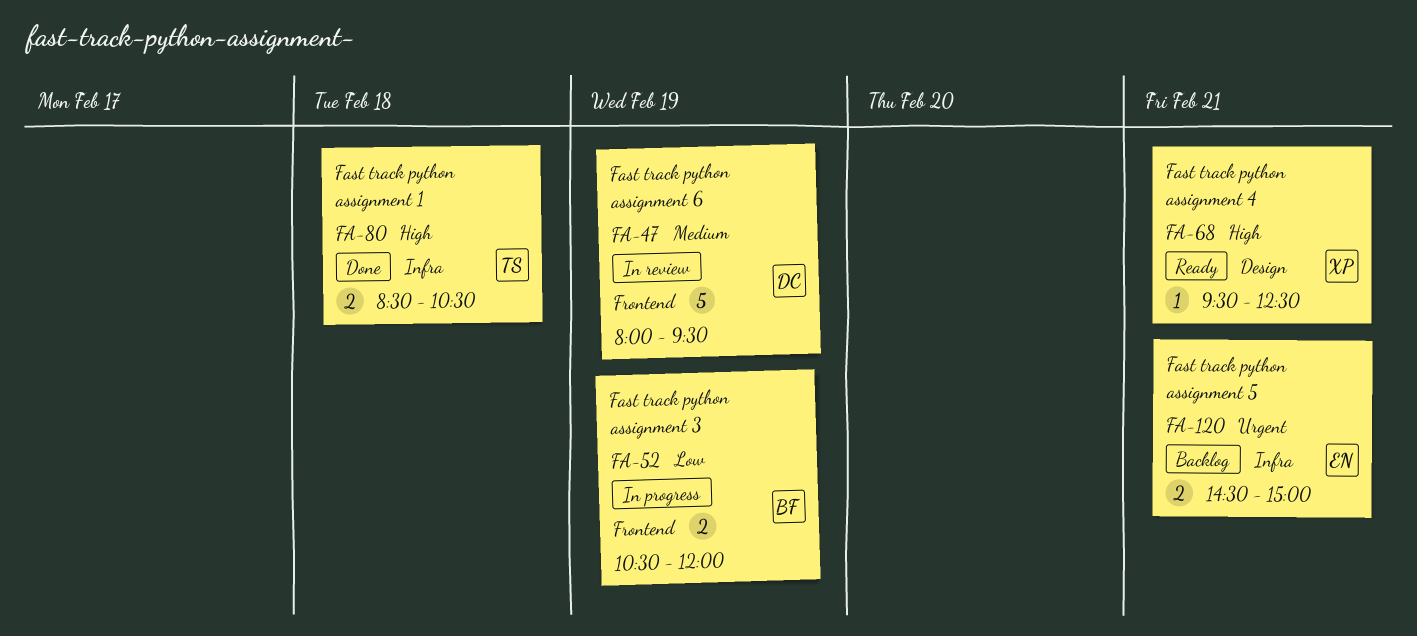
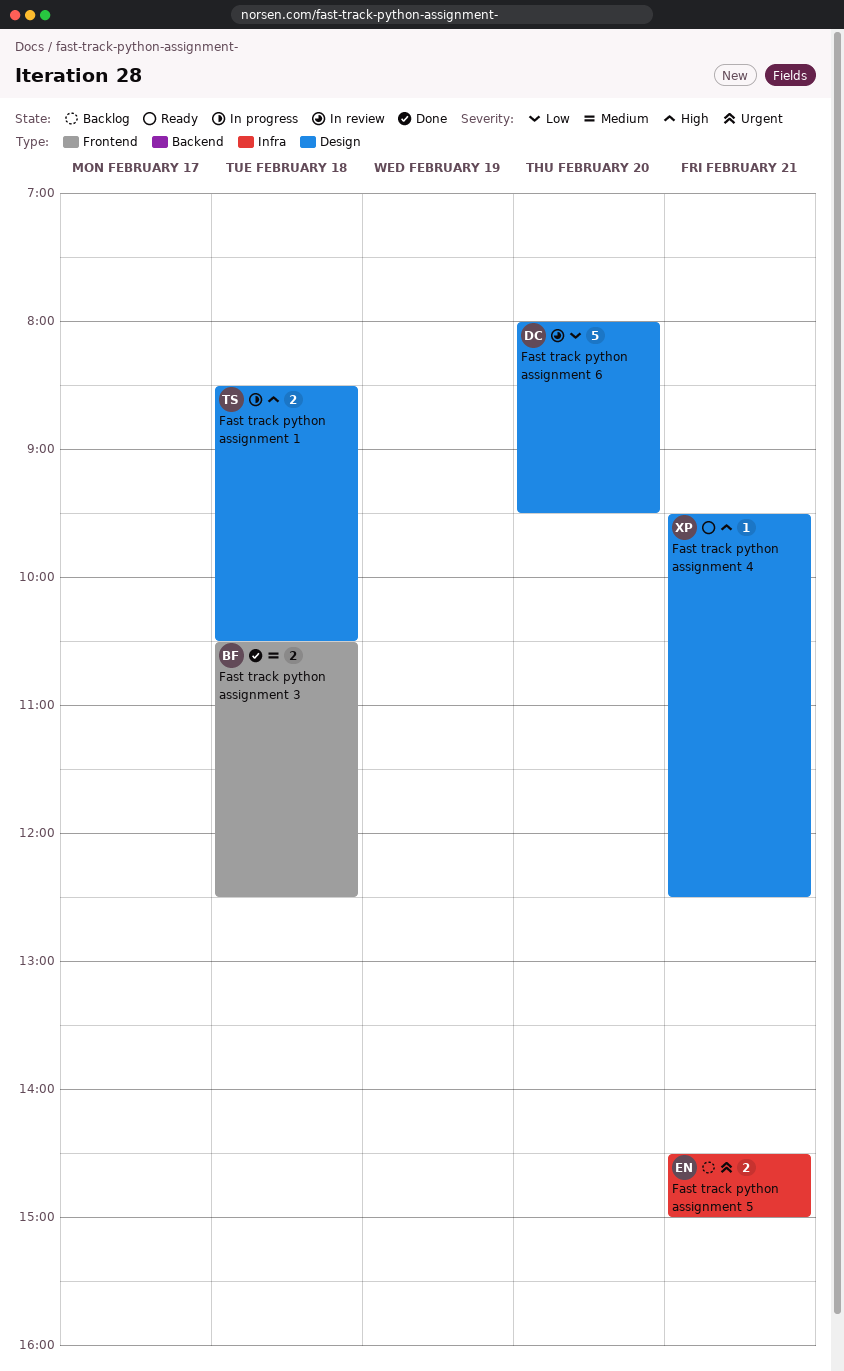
Fast track python assignment 1, status: Done -> In progress
Fast track python assignment 1, label: Infra -> Design
Fast track python assignment 3, status: In progress -> Done
Fast track python assignment 3, priority: Low -> Medium
Fast track python assignment 3, day: Feb 19 -> Feb 18
Fast track python assignment 3, ends: 12:00 -> 12:30
Fast track python assignment 6, priority: Medium -> Low
Fast track python assignment 6, label: Frontend -> Design
Fast track python assignment 6, day: Feb 19 -> Feb 20

